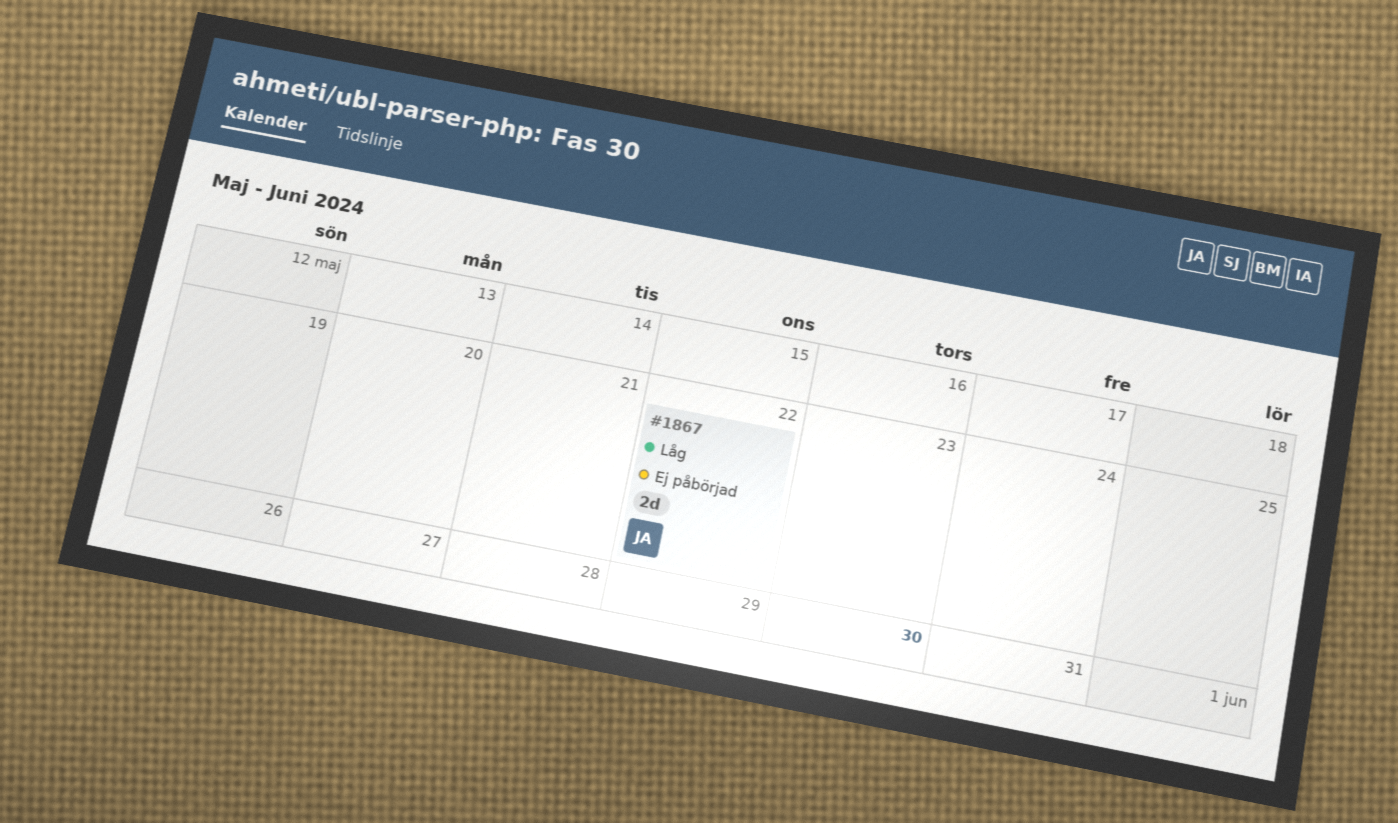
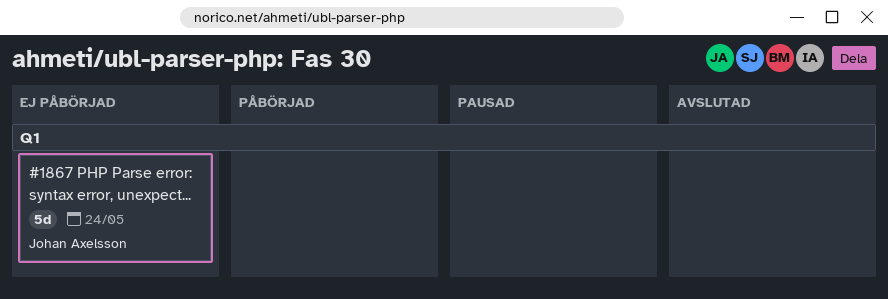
#1867, estimate: 2d -> 5d
#1867, due: May 22 -> May 24

